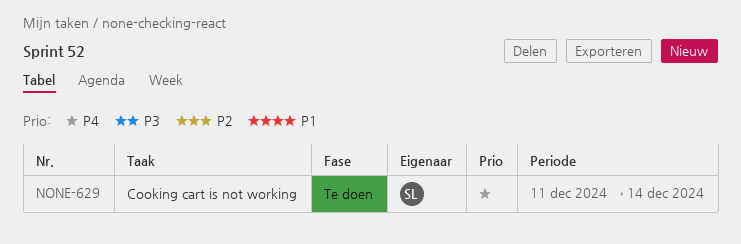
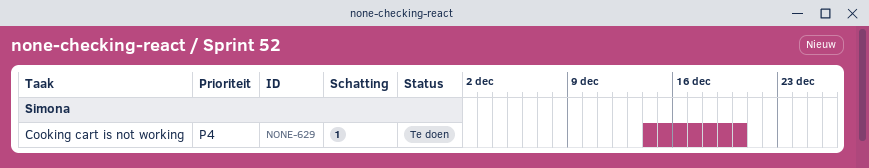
NONE-629, start: Dec 11 -> Dec 14
NONE-629, due: Dec 14 -> Dec 20

